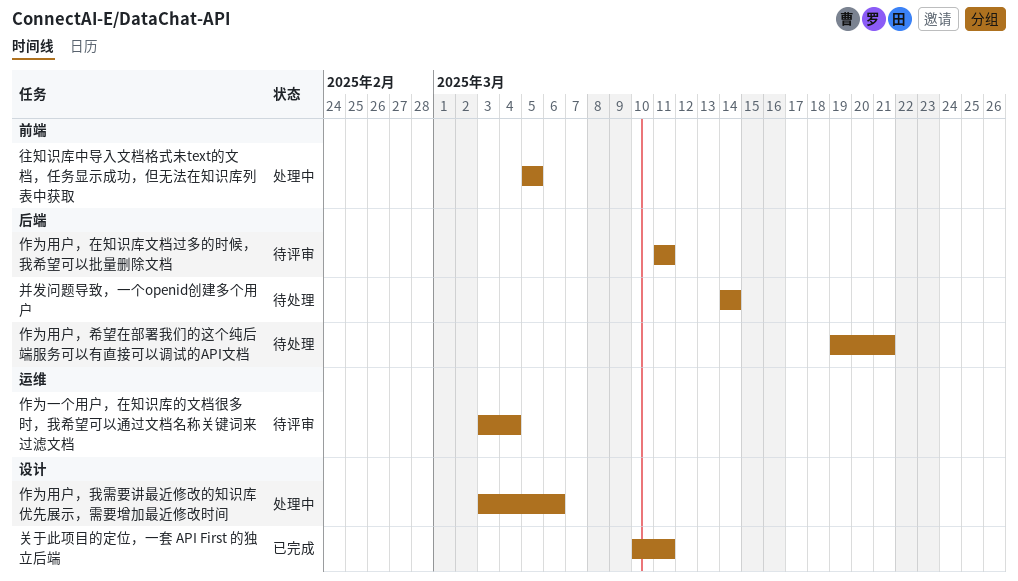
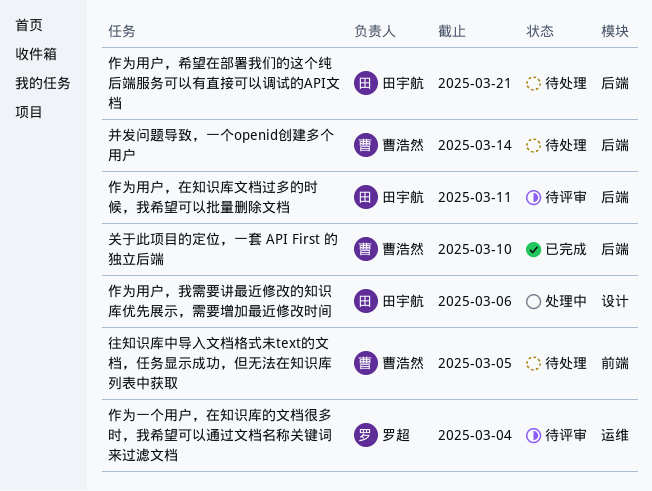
关于此项目的定位，一套 API First 的独立后端, label: 设计 -> 后端
关于此项目的定位，一套 API First 的独立后端, due: Mar 11 -> Mar 10
往知识库中导入文档格式未text的文档，任务显示成功，但无法在知识库列表中获取, status: 处理中 -> 待处理

